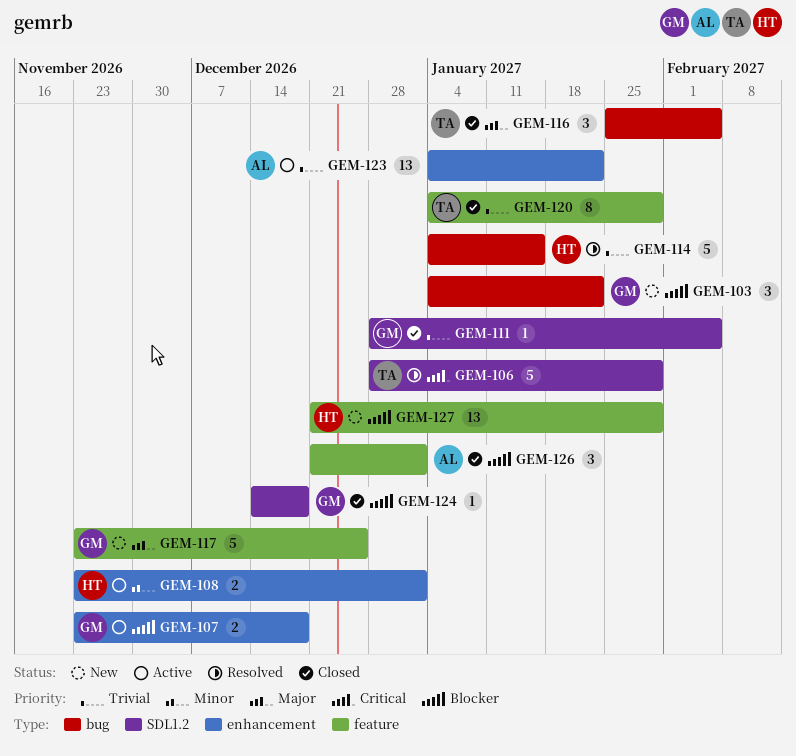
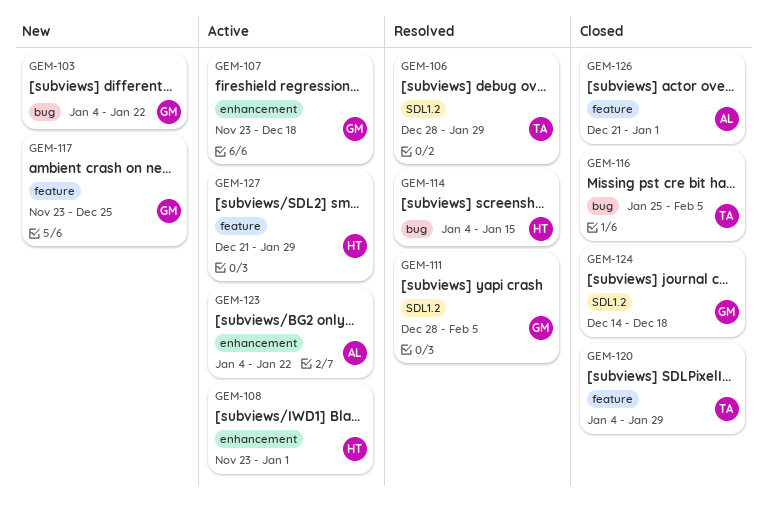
GEM-111, status: Closed -> Resolved
GEM-127, status: New -> Active

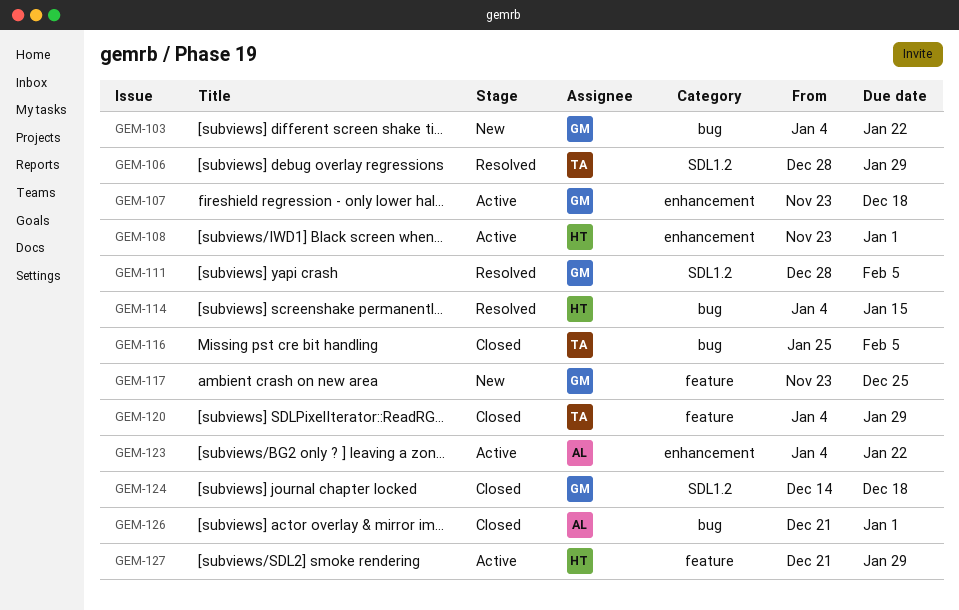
GEM-126, label: feature -> bug

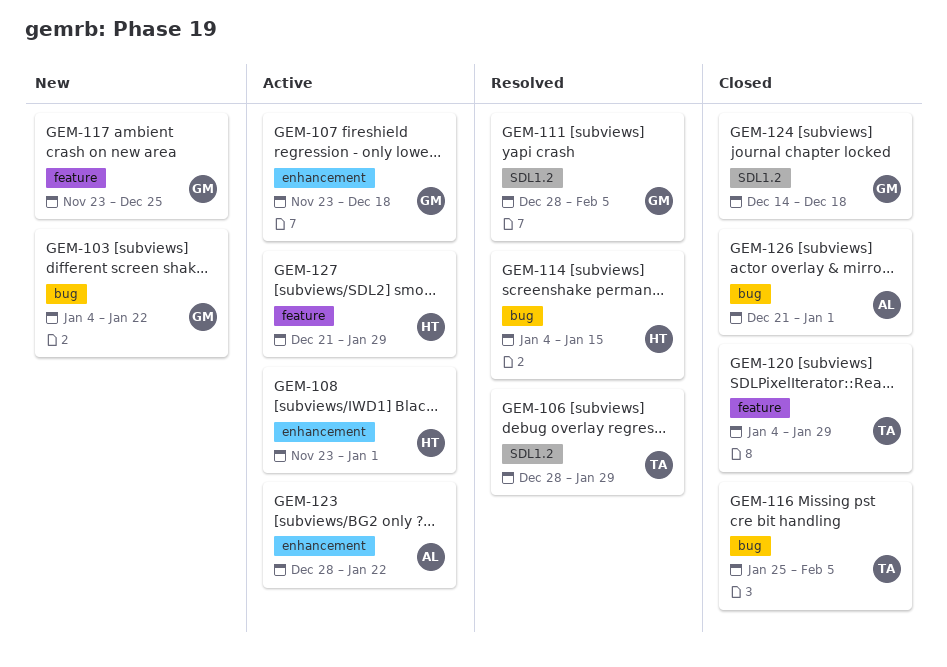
GEM-123, start: Jan 4 -> Dec 28

